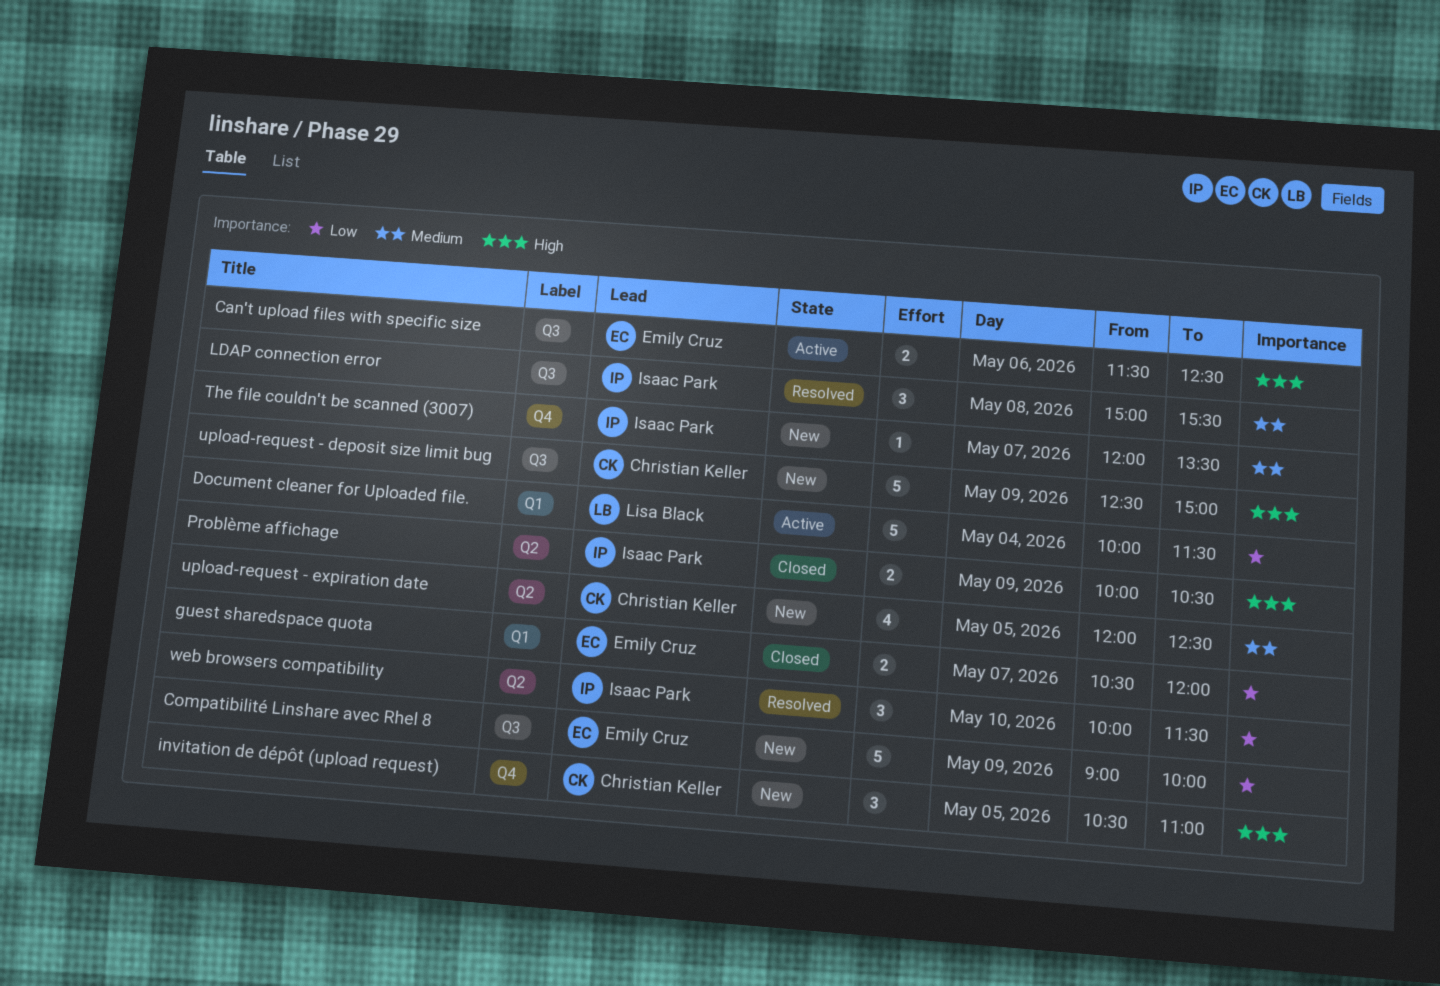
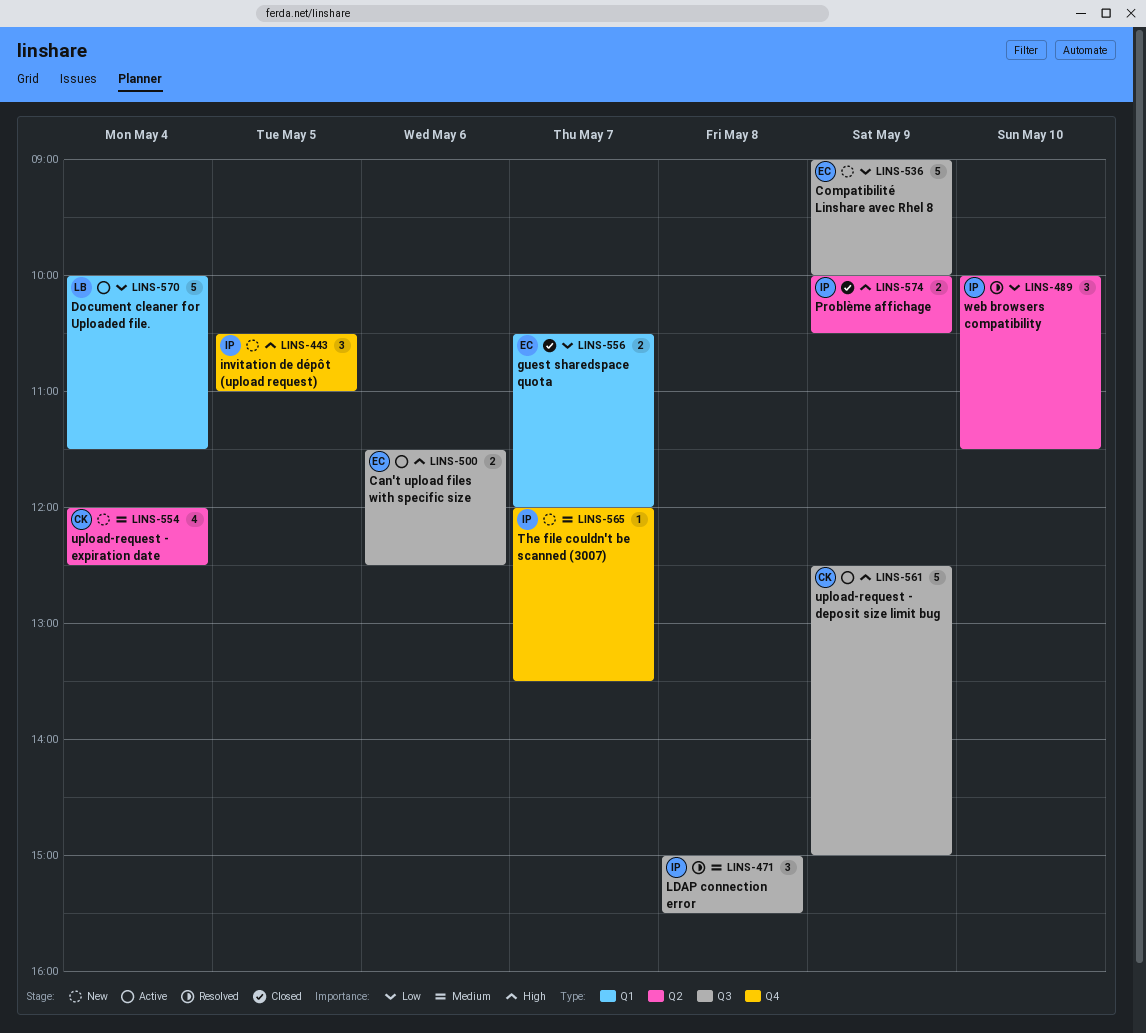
invitation de dépôt (upload request), owner: Christian Keller -> Isaac Park
upload-request - deposit size limit bug, status: New -> Active
upload-request - expiration date, day: May 5 -> May 4

